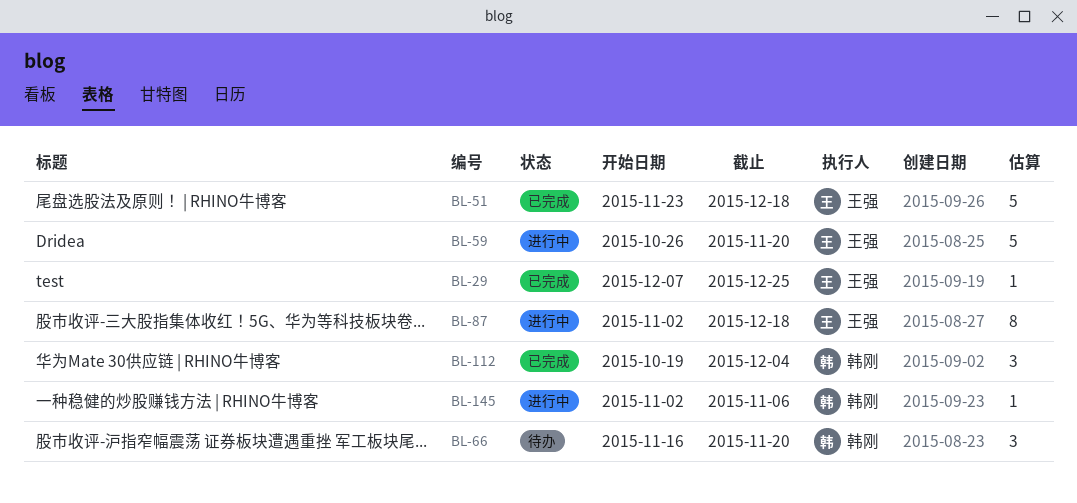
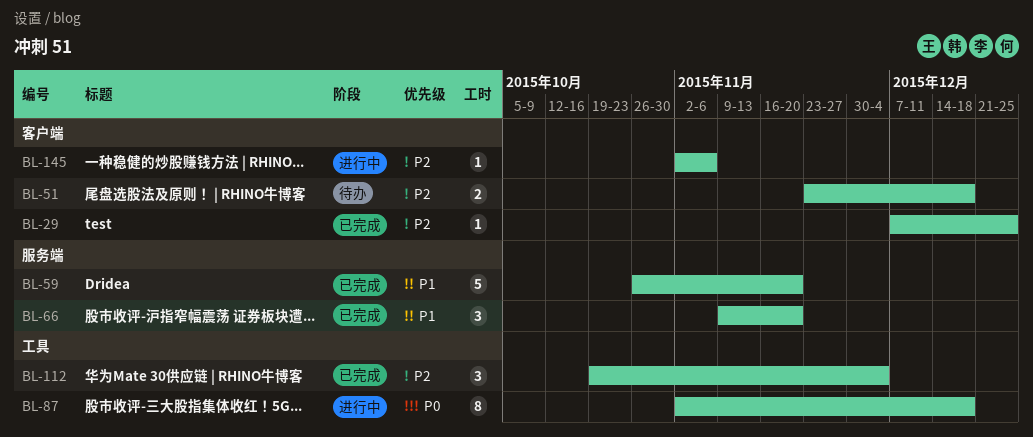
BL-51, status: 已完成 -> 待办
BL-51, estimate: 5 -> 2
BL-59, status: 进行中 -> 已完成
BL-66, status: 待办 -> 已完成
BL-66, start: Nov 16 -> Nov 9

